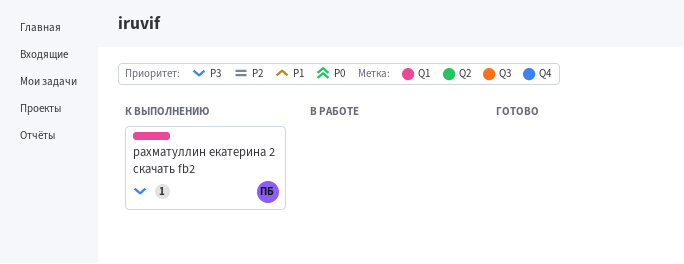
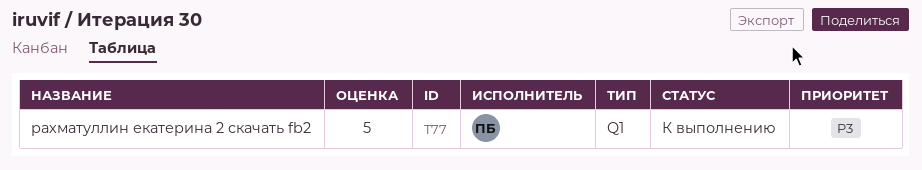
рахматуллин екатерина 2 скачать fb2, estimate: 1 -> 5

